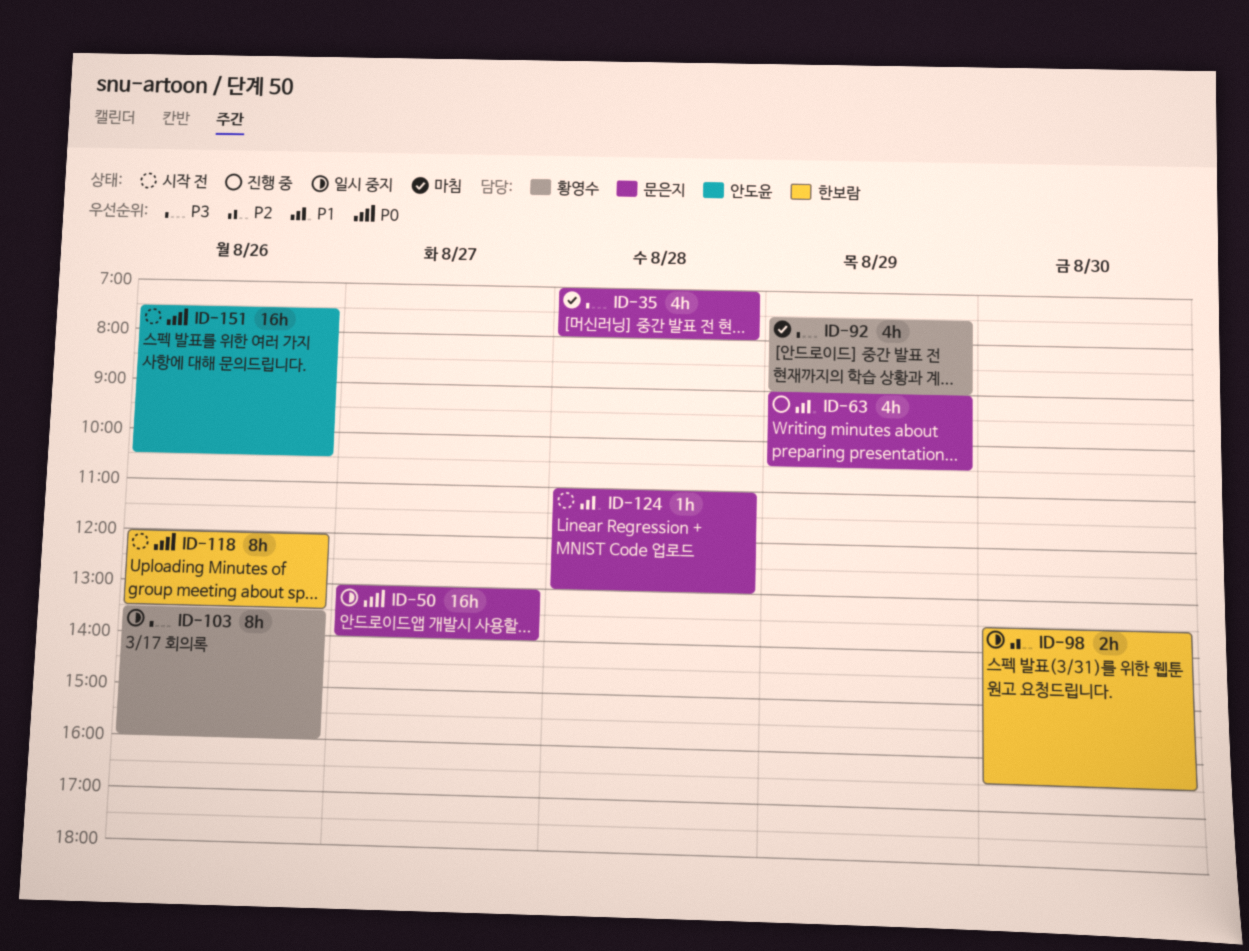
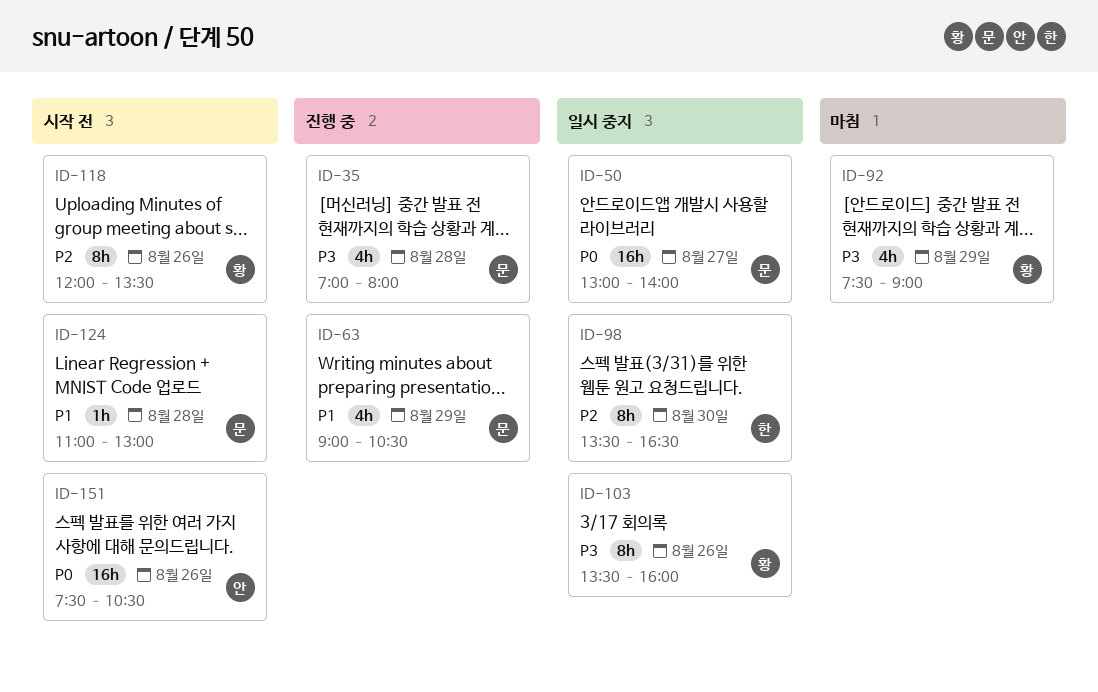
ID-35, status: 마침 -> 진행 중
ID-98, estimate: 2h -> 8h
ID-118, owner: 한보람 -> 황영수
ID-118, priority: P0 -> P2

